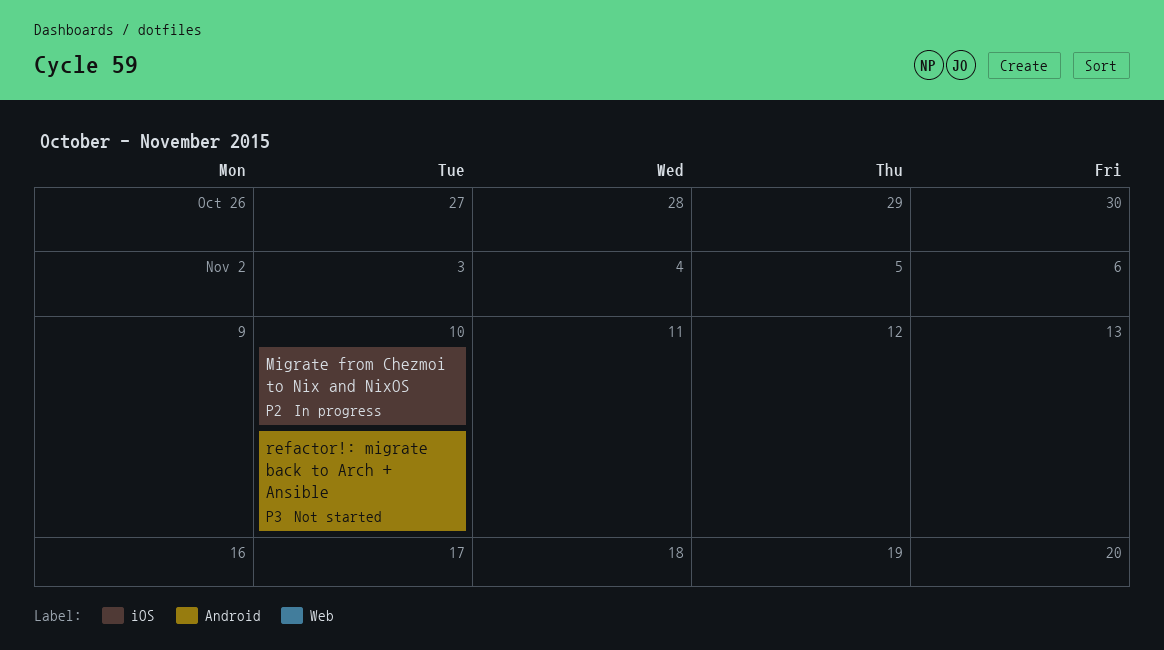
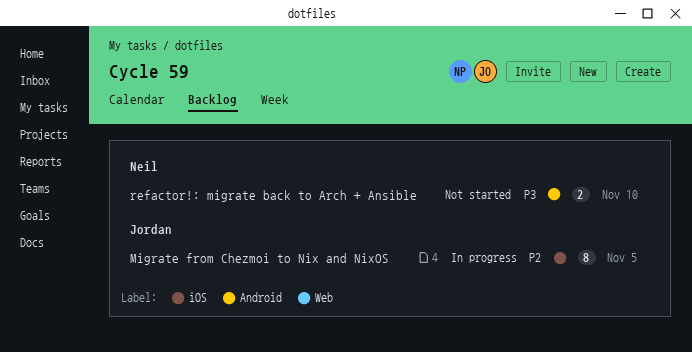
Migrate from Chezmoi to Nix and NixOS, due: Nov 10 -> Nov 5

